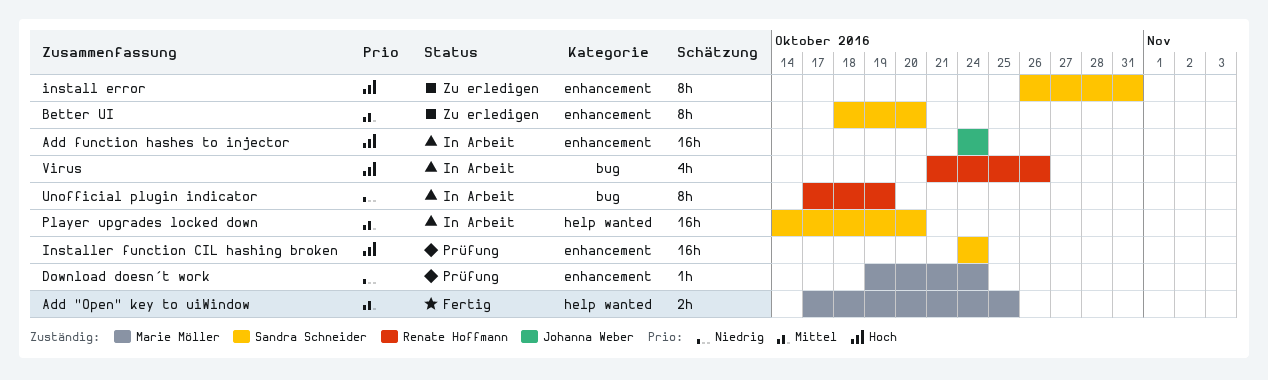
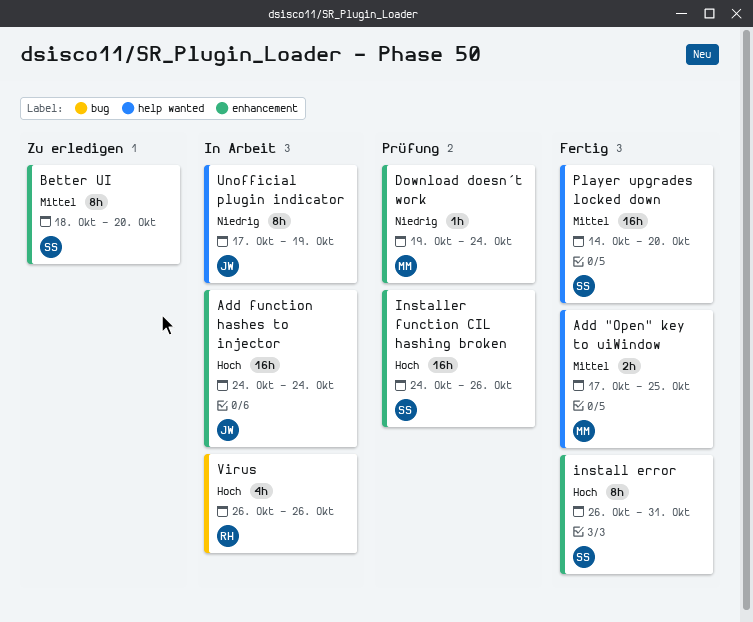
install error, status: Zu erledigen -> Fertig
Installer function CIL hashing broken, due: Oct 24 -> Oct 26
Player upgrades locked down, status: In Arbeit -> Fertig
Unofficial plugin indicator, owner: Renate Hoffmann -> Johanna Weber
Unofficial plugin indicator, label: bug -> help wanted
Virus, start: Oct 21 -> Oct 26

